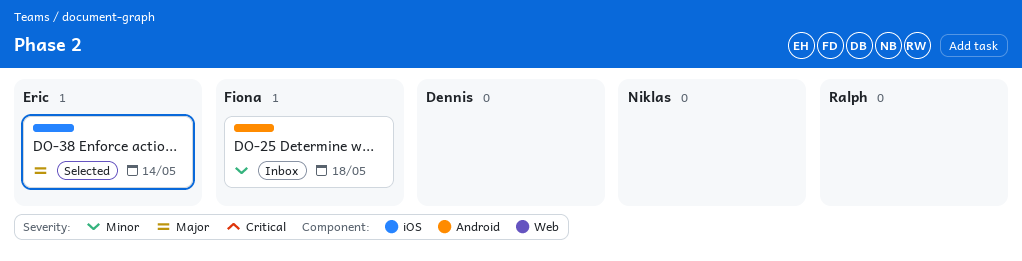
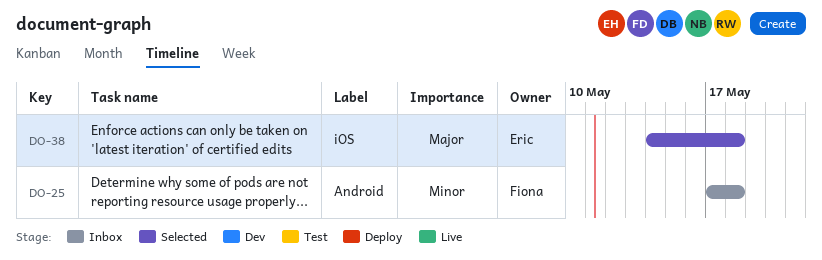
DO-38, due: May 14 -> May 18

